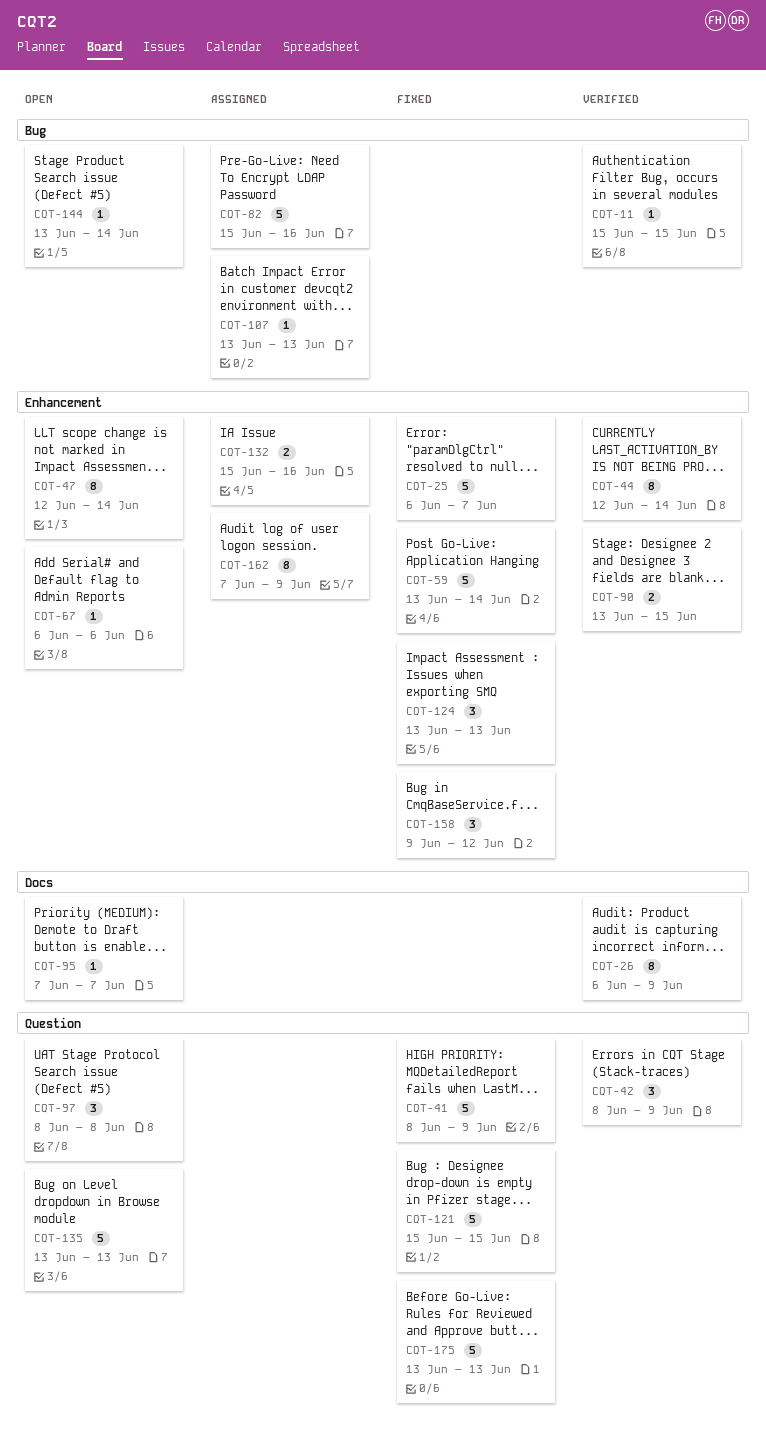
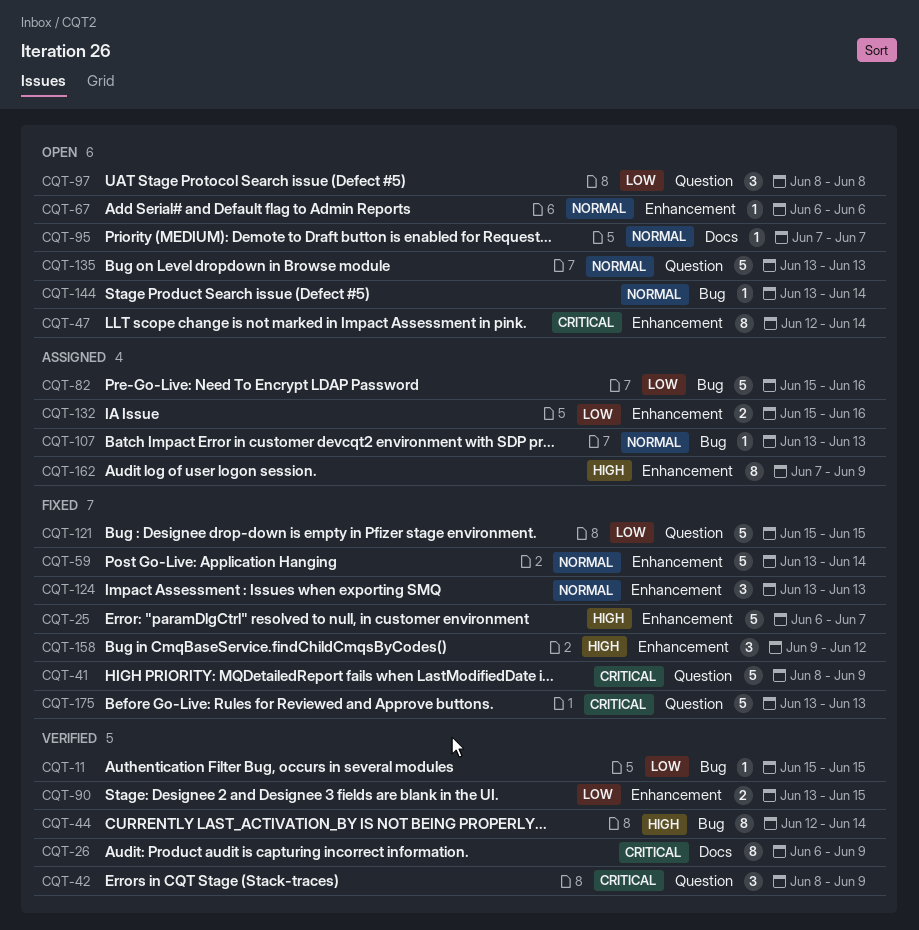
CQT-44, label: Enhancement -> Bug

